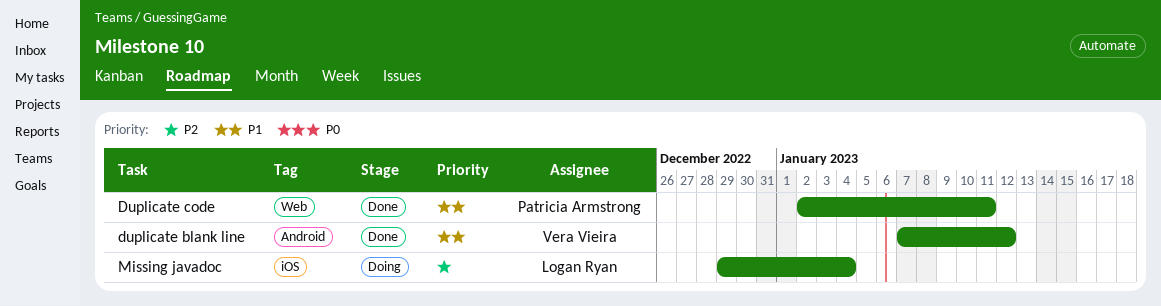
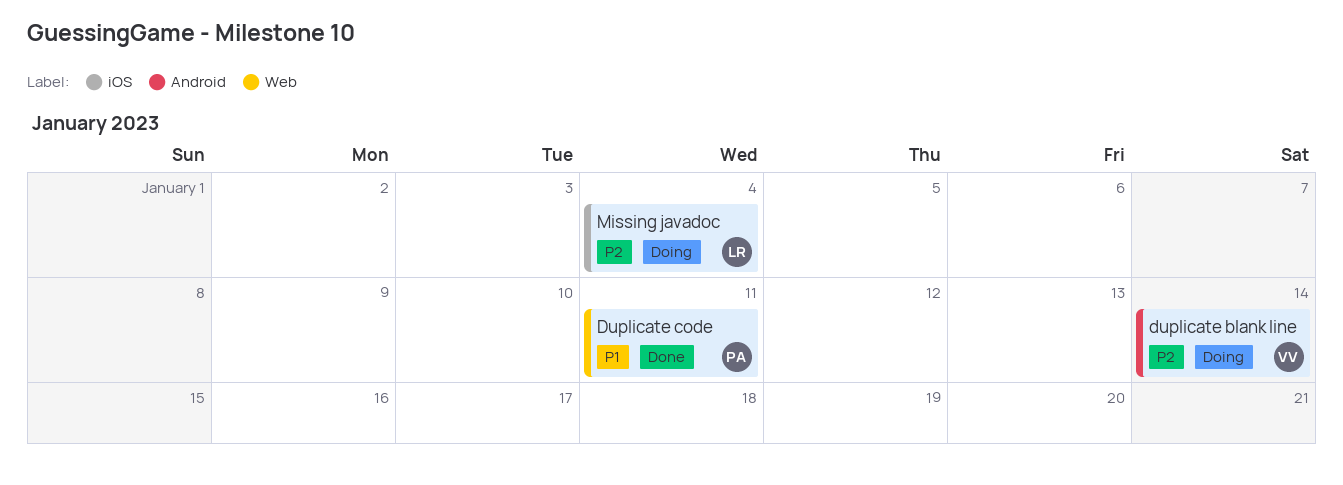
duplicate blank line, status: Done -> Doing
duplicate blank line, priority: P1 -> P2
duplicate blank line, due: Jan 12 -> Jan 14

